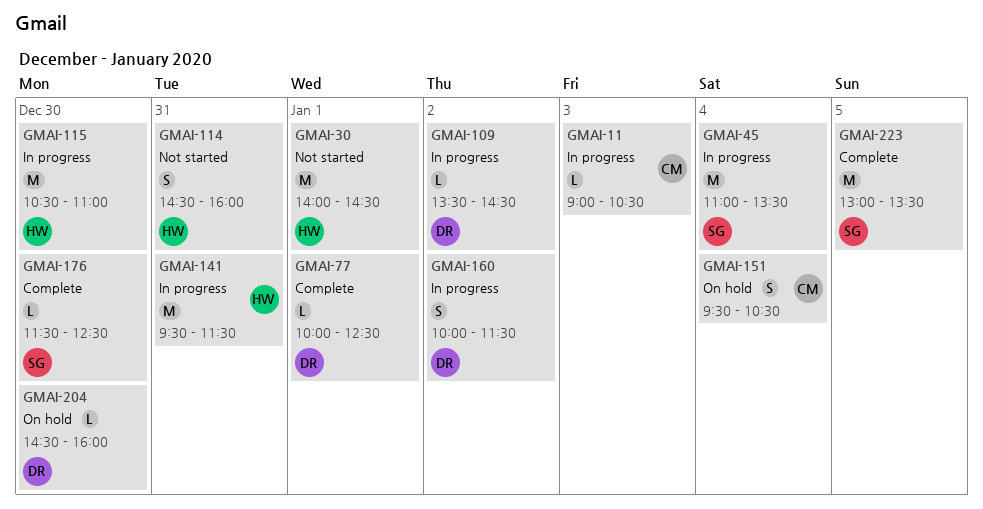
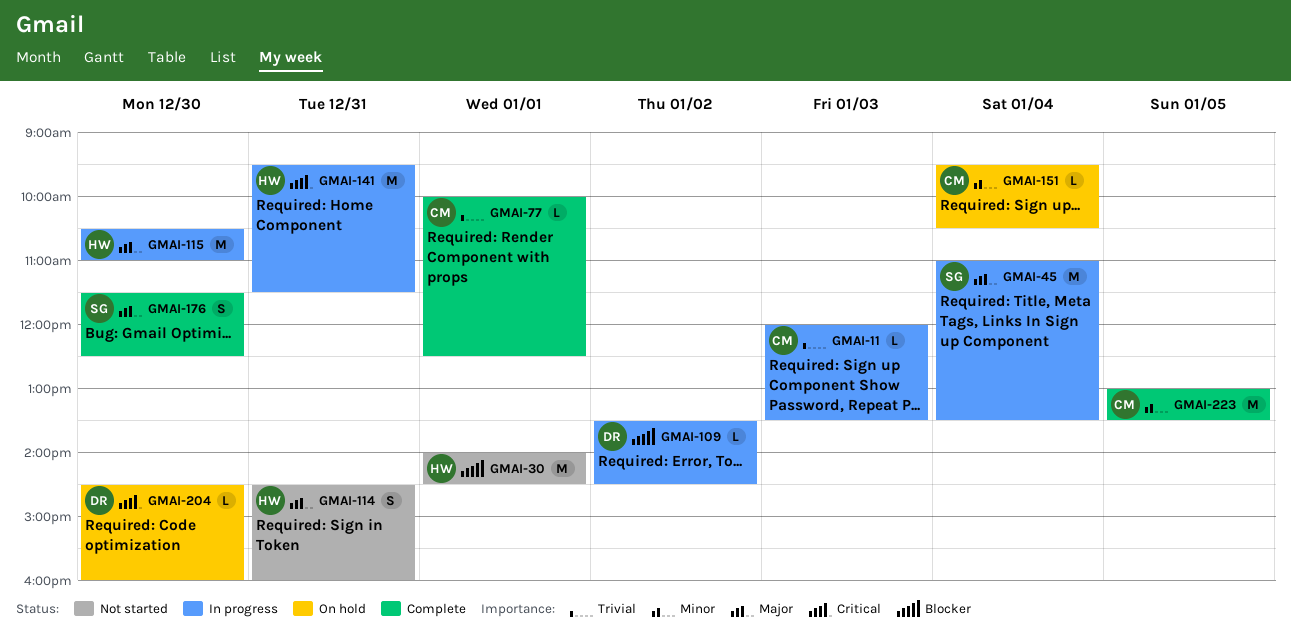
GMAI-11, begins: 09:00 -> 12:00
GMAI-11, ends: 10:30 -> 13:30
GMAI-77, owner: DR -> CM
GMAI-151, estimate: S -> L
GMAI-160: present -> none
GMAI-176, estimate: L -> S
GMAI-223, owner: SG -> CM

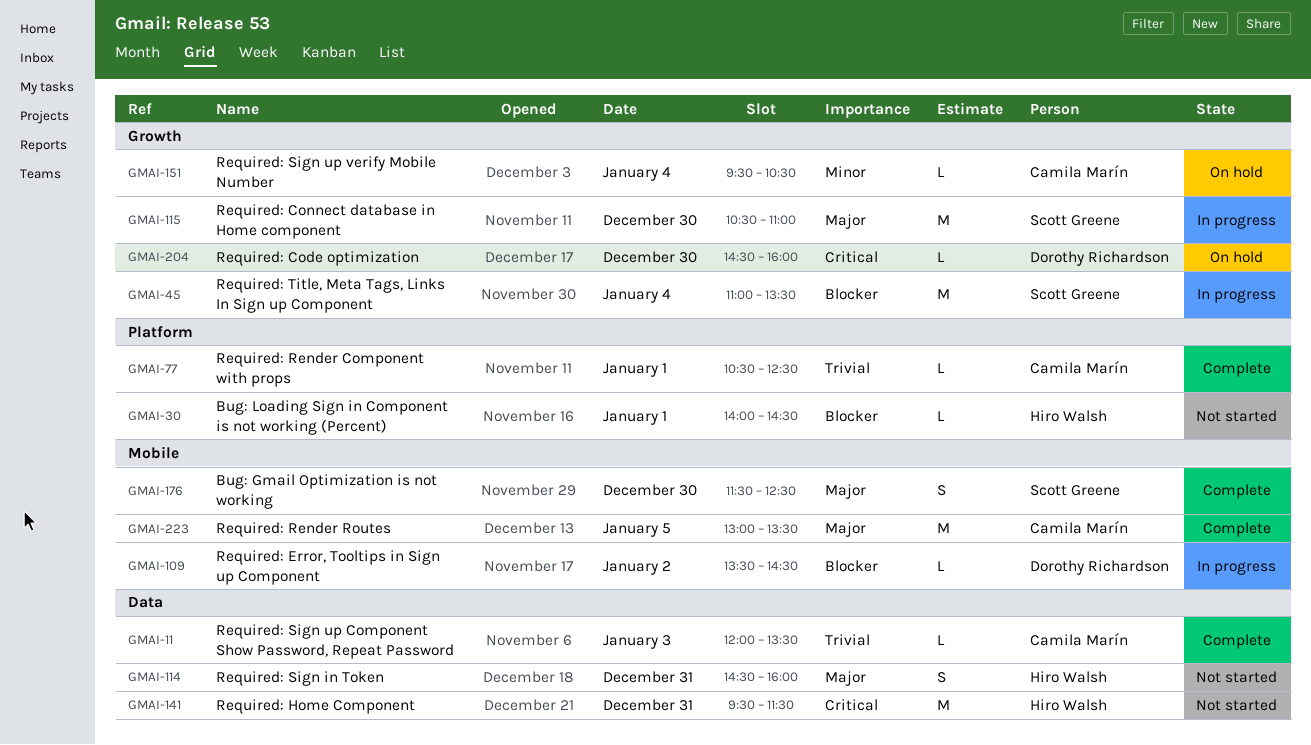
GMAI-11, status: In progress -> Complete
GMAI-30, estimate: M -> L
GMAI-45, priority: Major -> Blocker
GMAI-77, begins: 10:00 -> 10:30
GMAI-115, owner: Hiro Walsh -> Scott Greene
GMAI-141, status: In progress -> Not started
GMAI-223, priority: Minor -> Major

